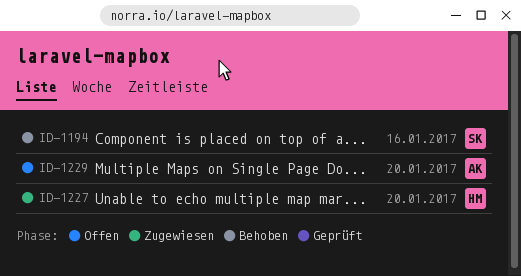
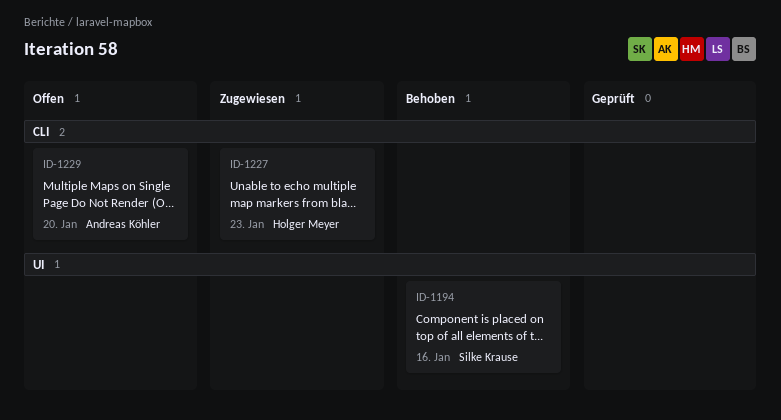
ID-1227, due: Jan 20 -> Jan 23

